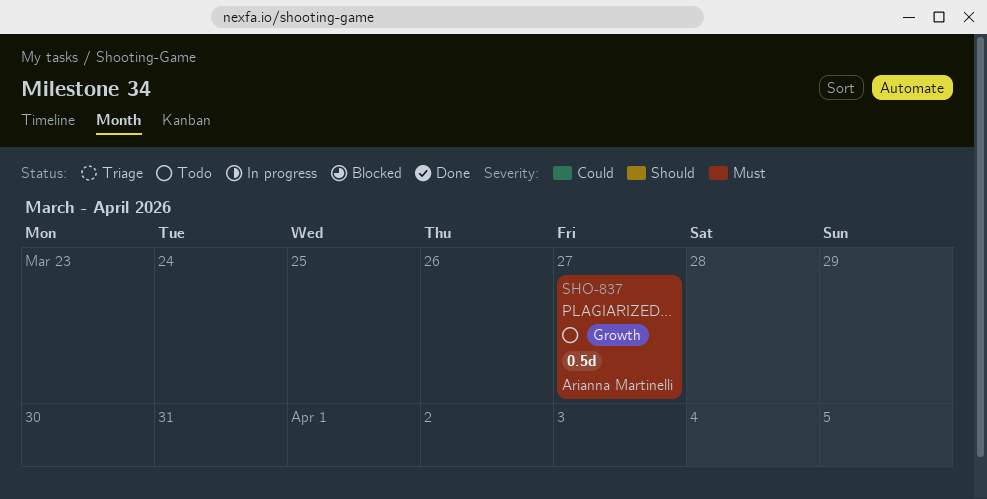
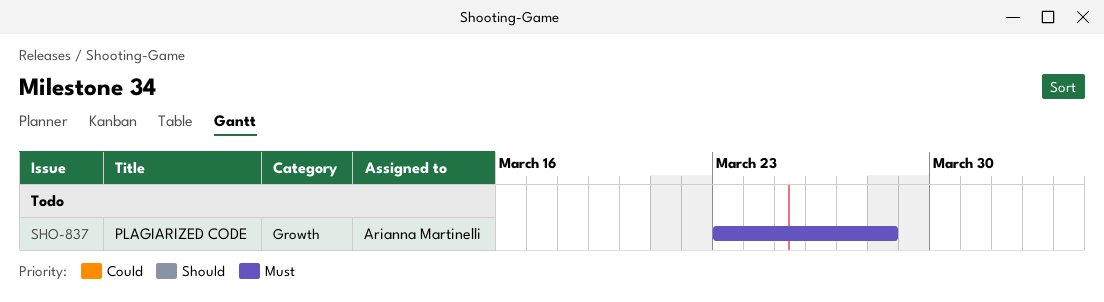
SHO-837, due: Mar 27 -> Mar 28

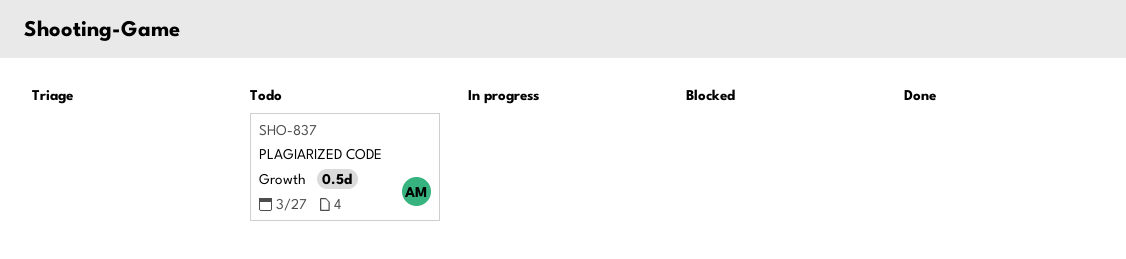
SHO-837, due: Mar 28 -> Mar 27

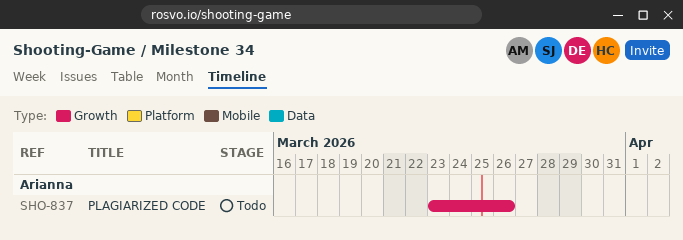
SHO-837, due: Mar 27 -> Mar 26

